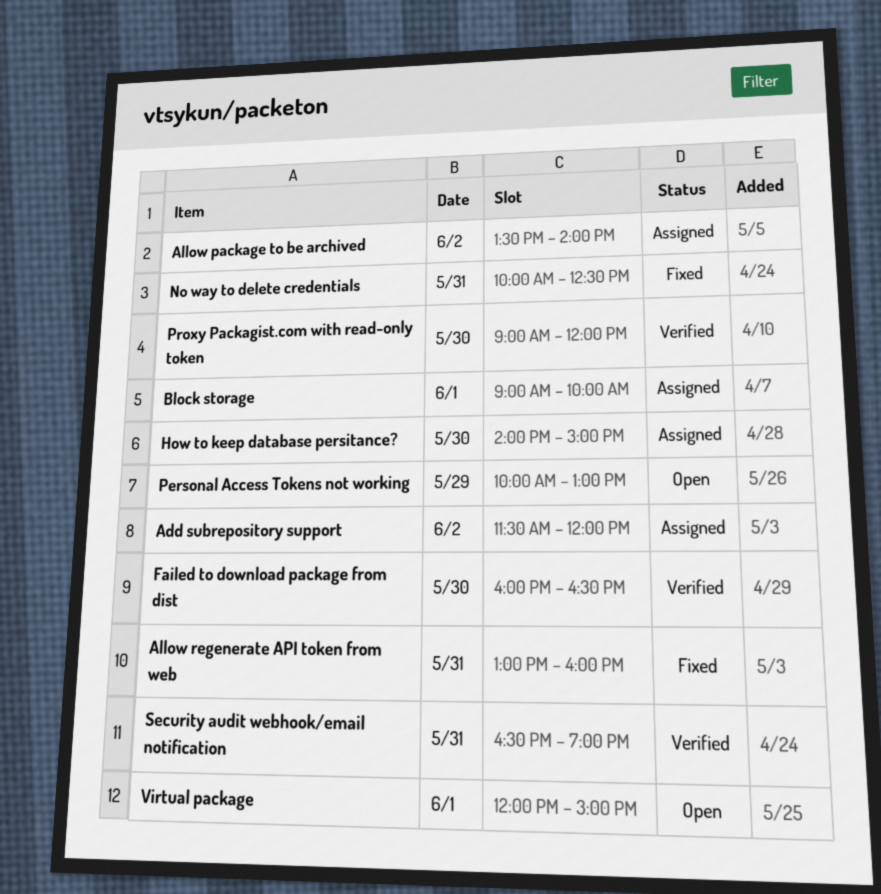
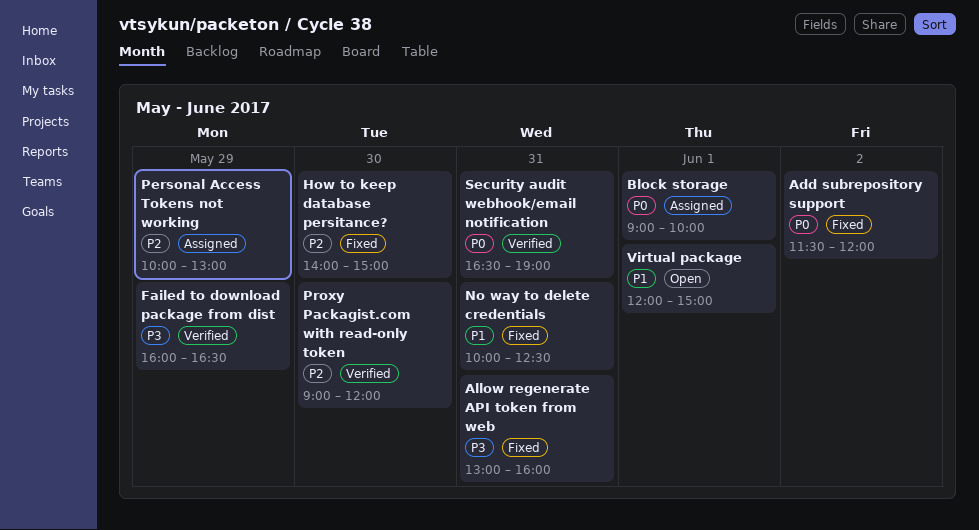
Add subrepository support, status: Assigned -> Fixed
Allow package to be archived: present -> none
Failed to download package from dist, day: May 30 -> May 29
How to keep database persitance?, status: Assigned -> Fixed
Personal Access Tokens not working, status: Open -> Assigned

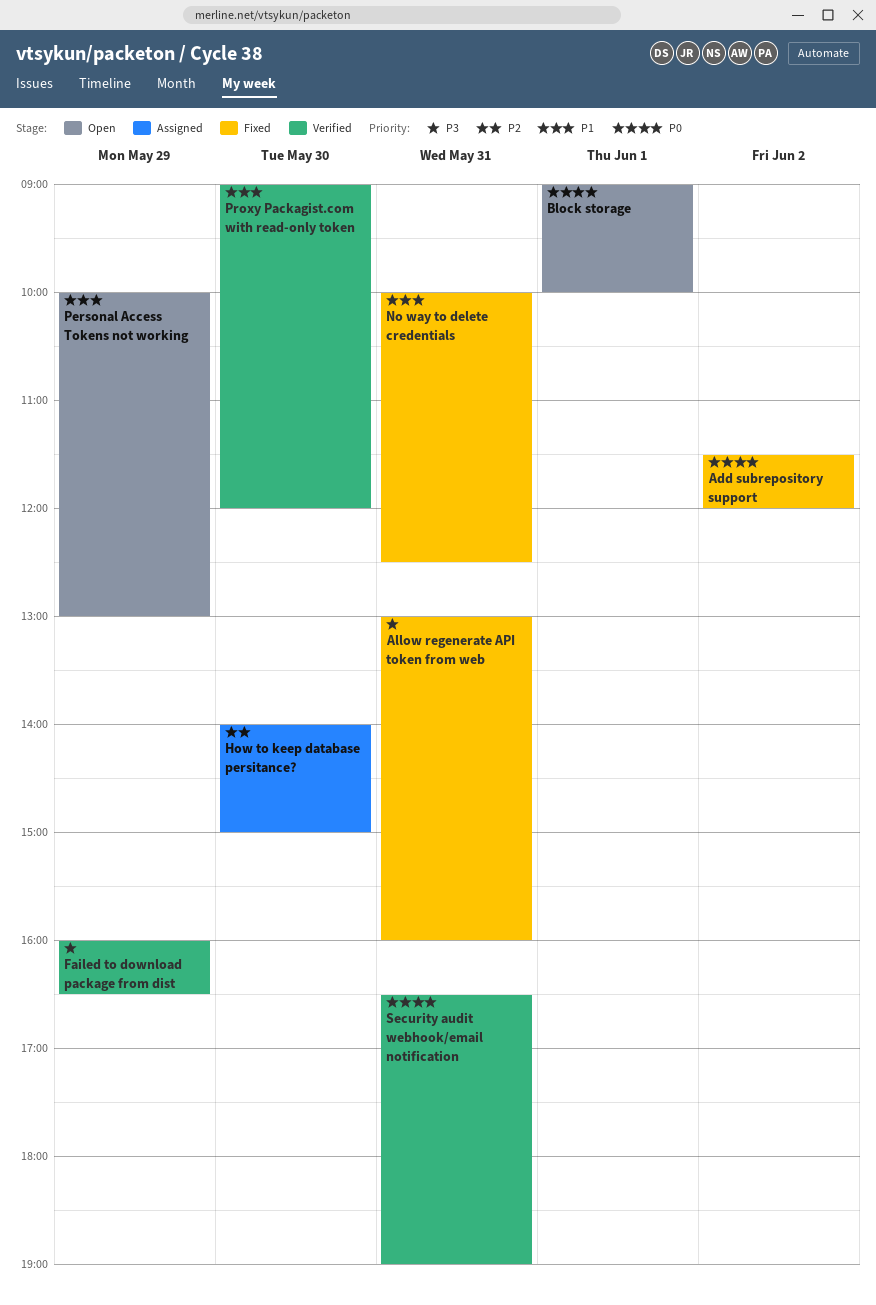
Block storage, status: Assigned -> Open
How to keep database persitance?, status: Fixed -> Assigned
Personal Access Tokens not working, status: Assigned -> Open
Personal Access Tokens not working, priority: P2 -> P1
Proxy Packagist.com with read-only token, priority: P2 -> P1
Virtual package: present -> none

